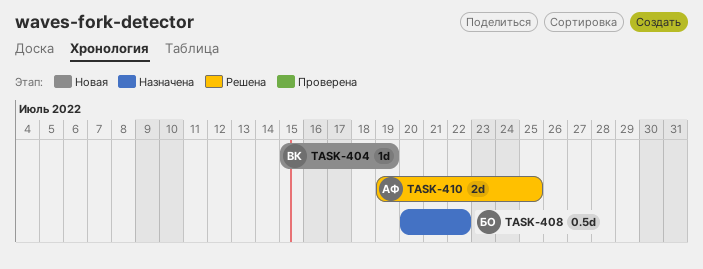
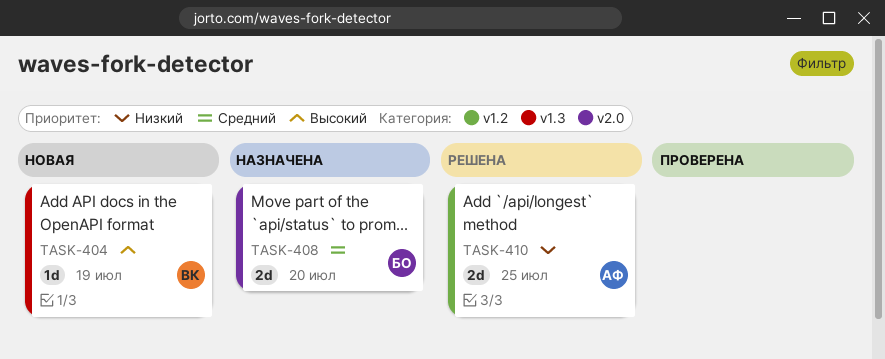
TASK-408, estimate: 0.5d -> 2d
TASK-408, due: Jul 22 -> Jul 20

